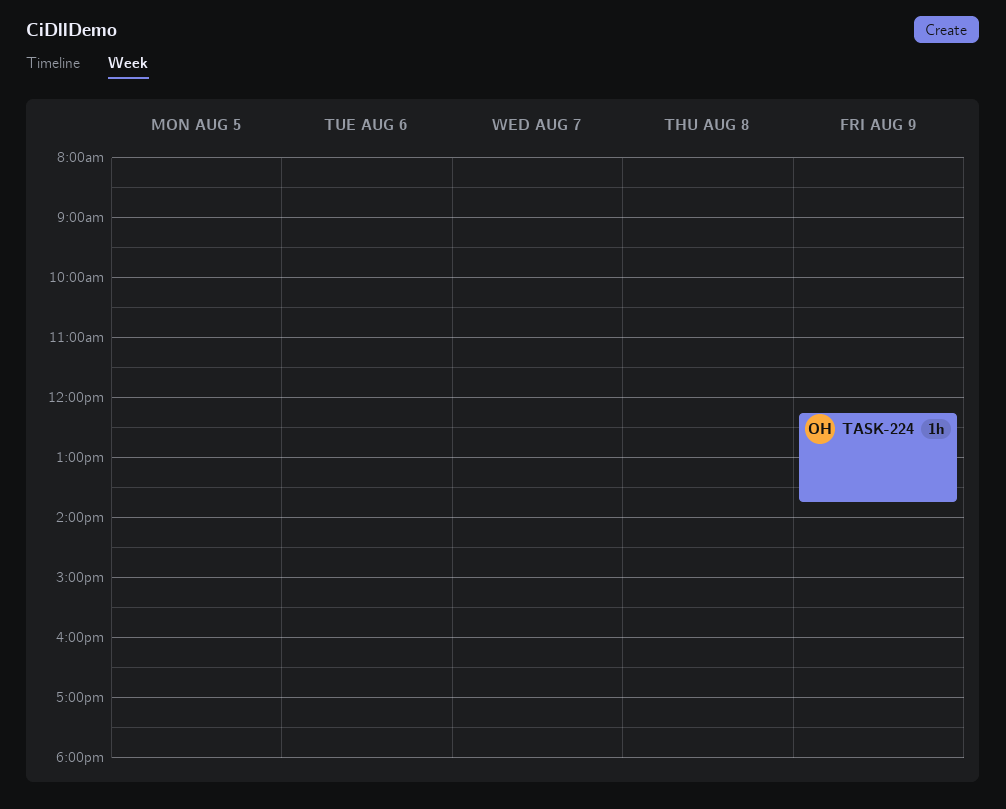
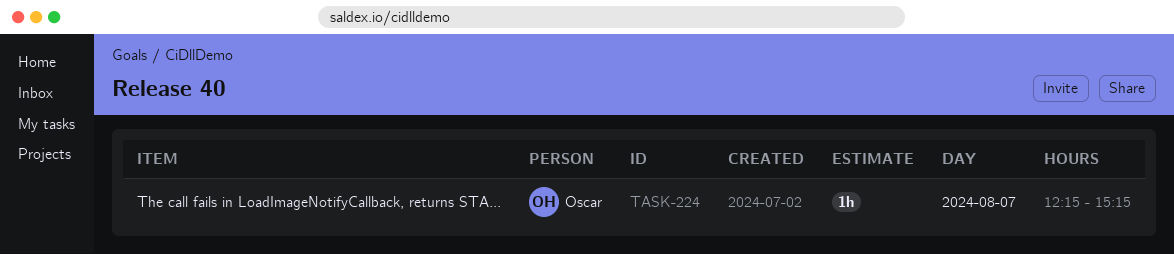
TASK-224, day: Aug 9 -> Aug 7
TASK-224, ends: 13:45 -> 15:15

